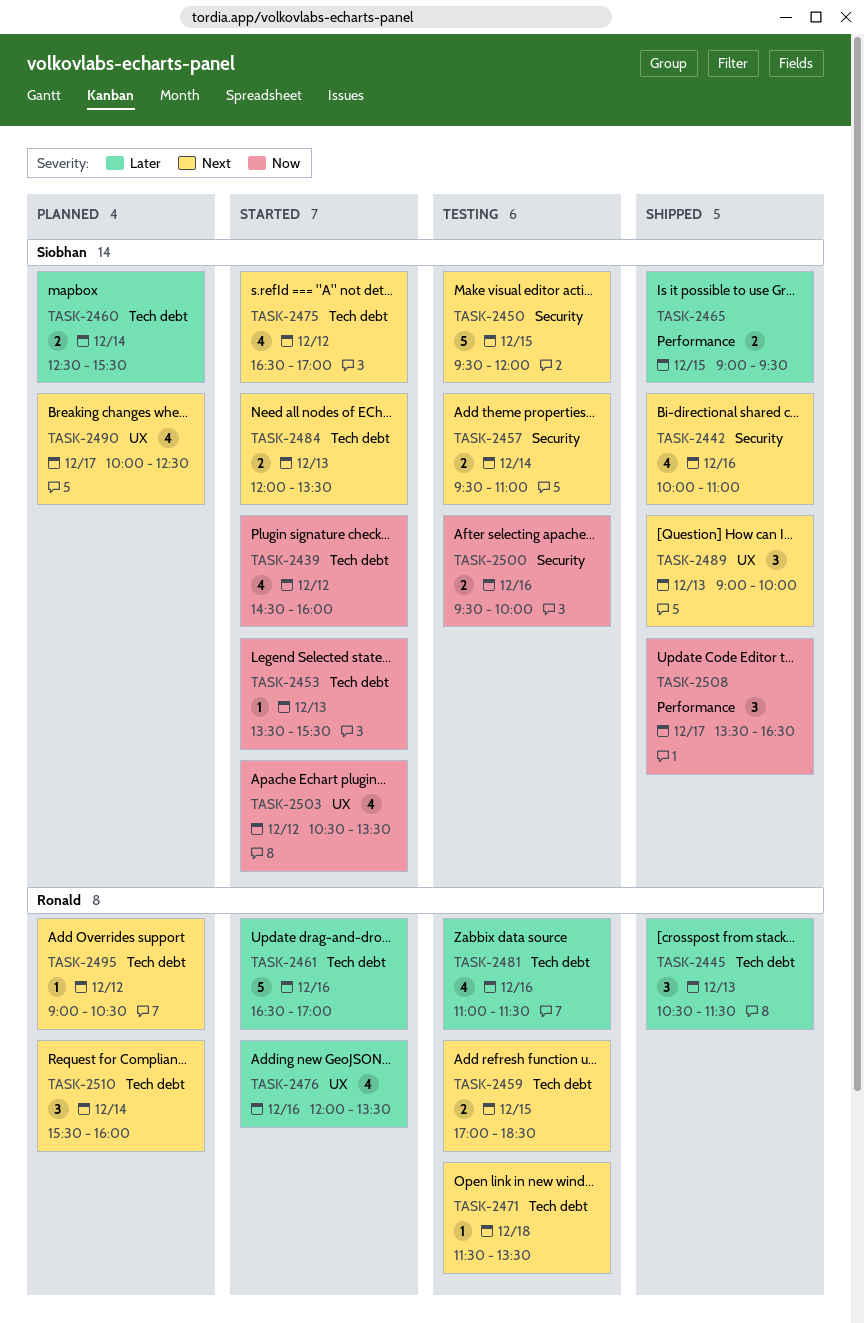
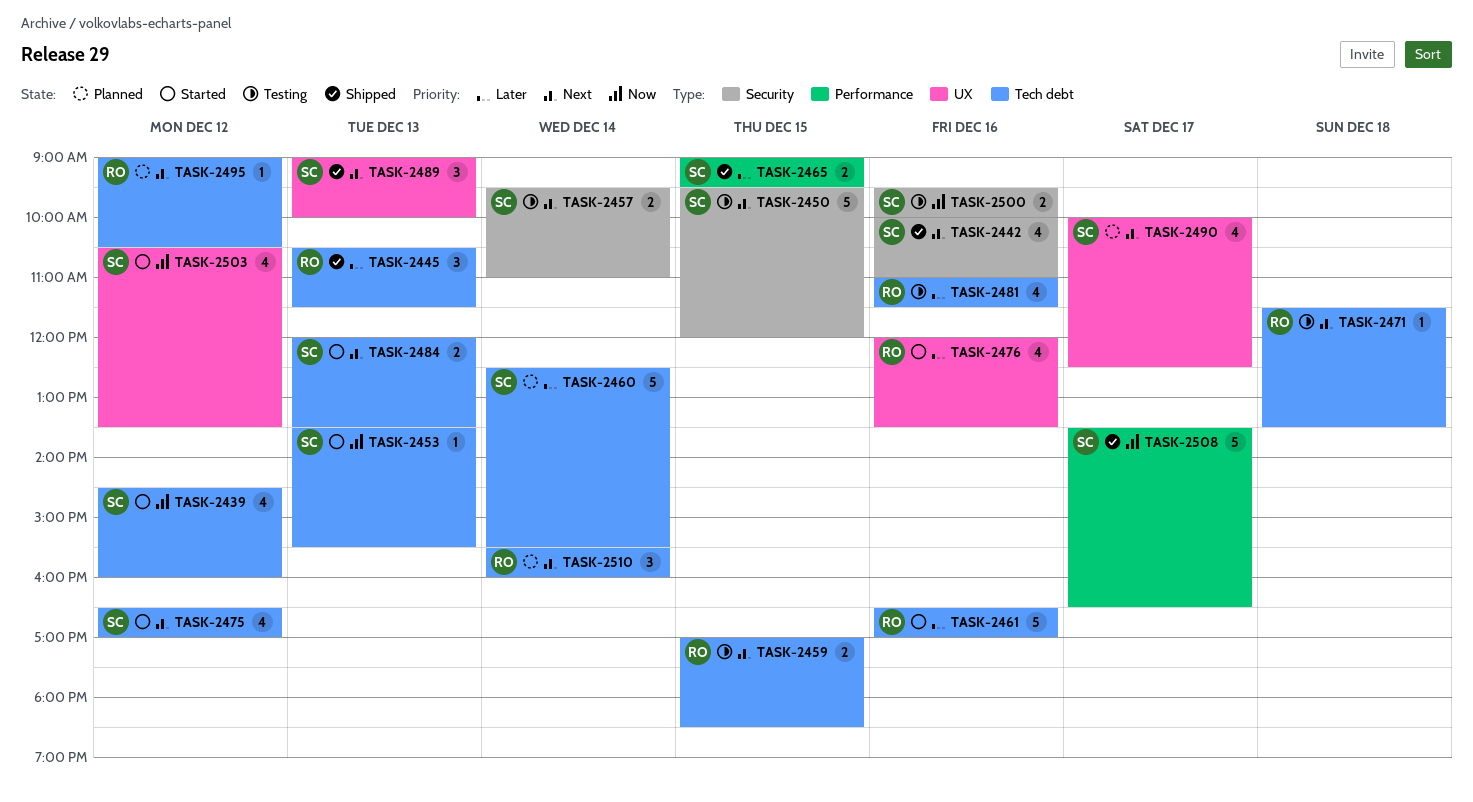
TASK-2460, estimate: 2 -> 5
TASK-2508, estimate: 3 -> 5

